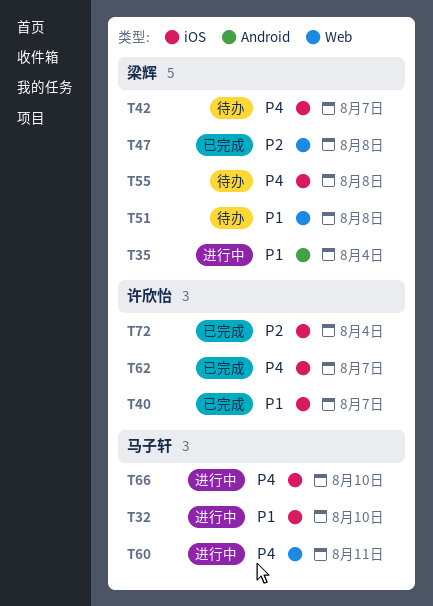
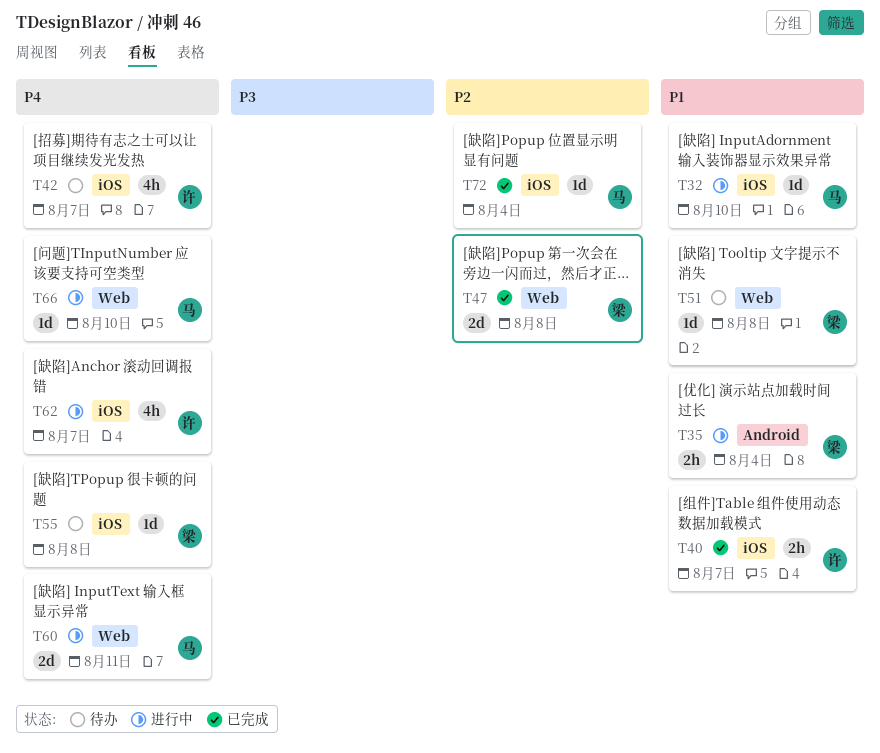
T42, owner: 梁辉 -> 许欣怡
T62, status: 已完成 -> 进行中
T66, label: iOS -> Web
T72, owner: 许欣怡 -> 马子轩

